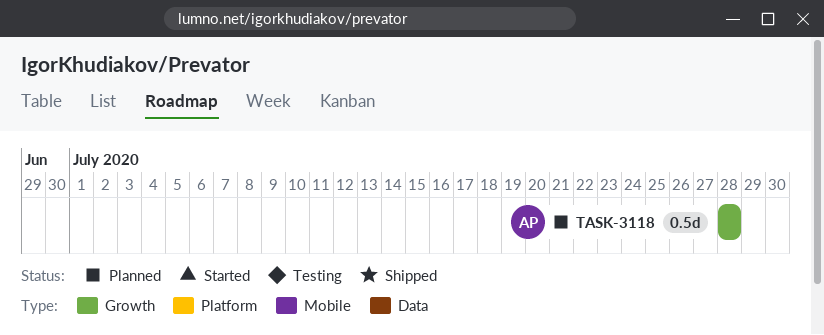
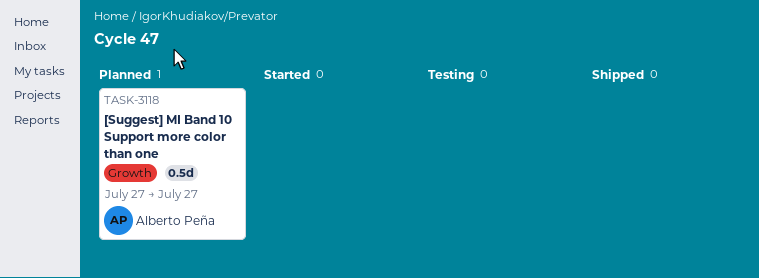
TASK-3118, start: Jul 28 -> Jul 27
TASK-3118, due: Jul 28 -> Jul 27

